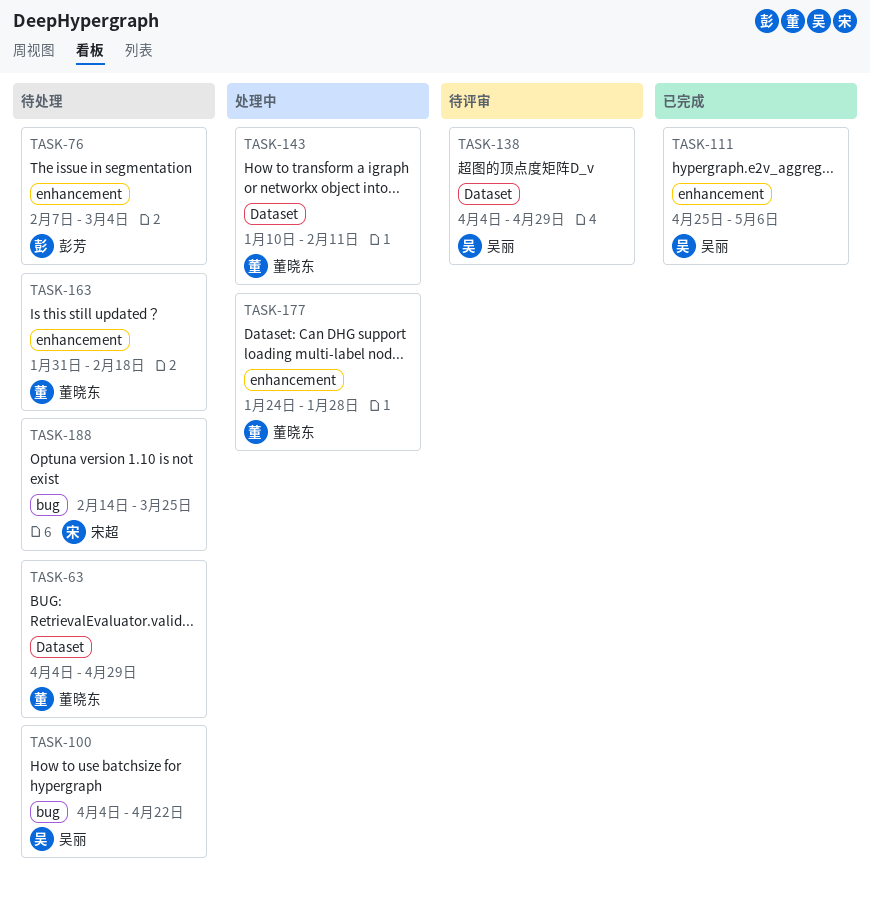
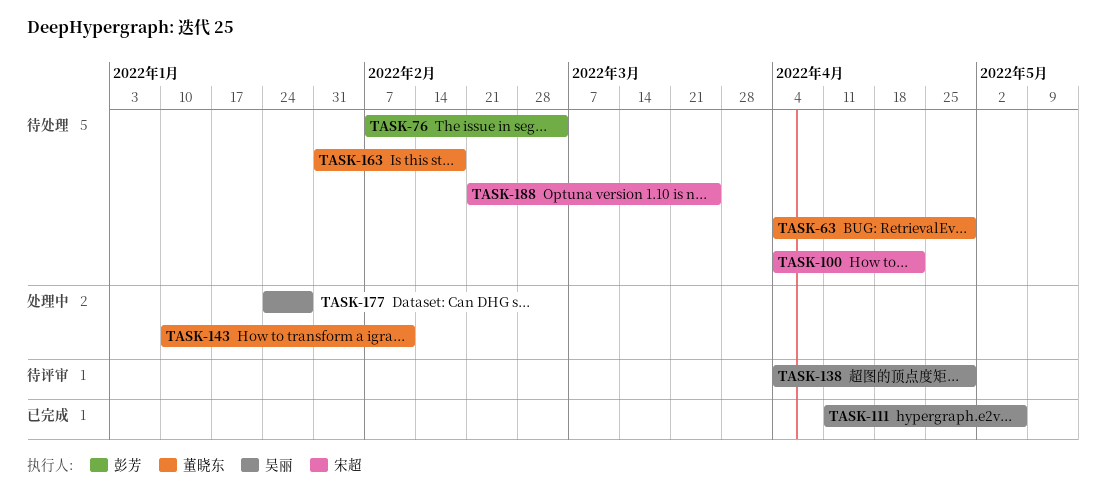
TASK-100, owner: 吴丽 -> 宋超
TASK-111, start: Apr 25 -> Apr 11
TASK-177, owner: 董晓东 -> 吴丽
TASK-188, start: Feb 14 -> Feb 21

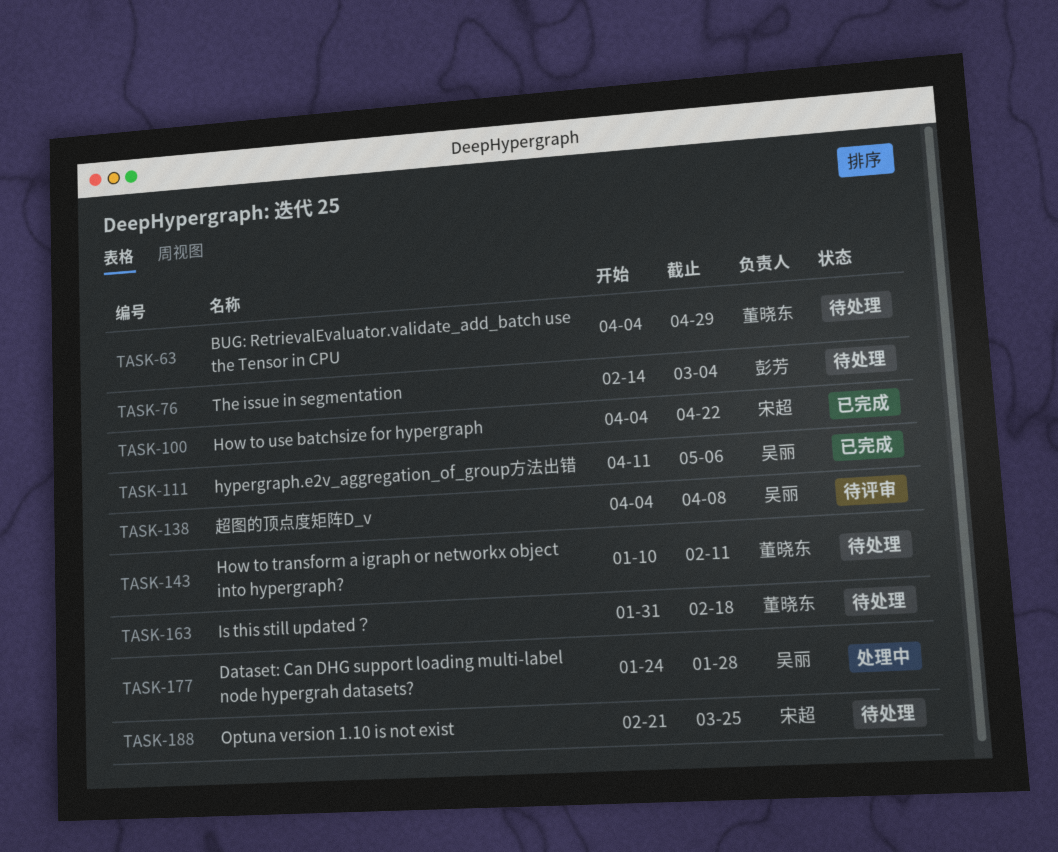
TASK-76, start: Feb 7 -> Feb 14
TASK-100, status: 待处理 -> 已完成
TASK-138, due: Apr 29 -> Apr 8
TASK-143, status: 处理中 -> 待处理

